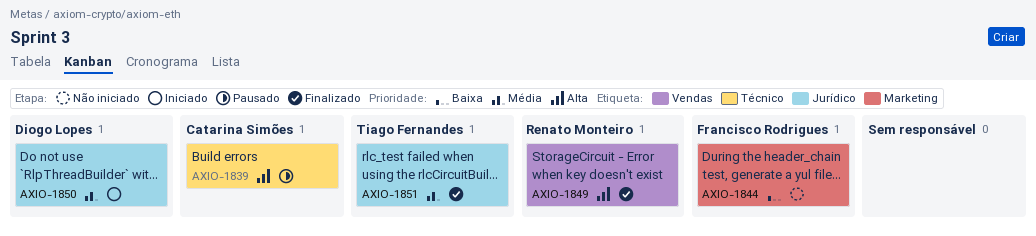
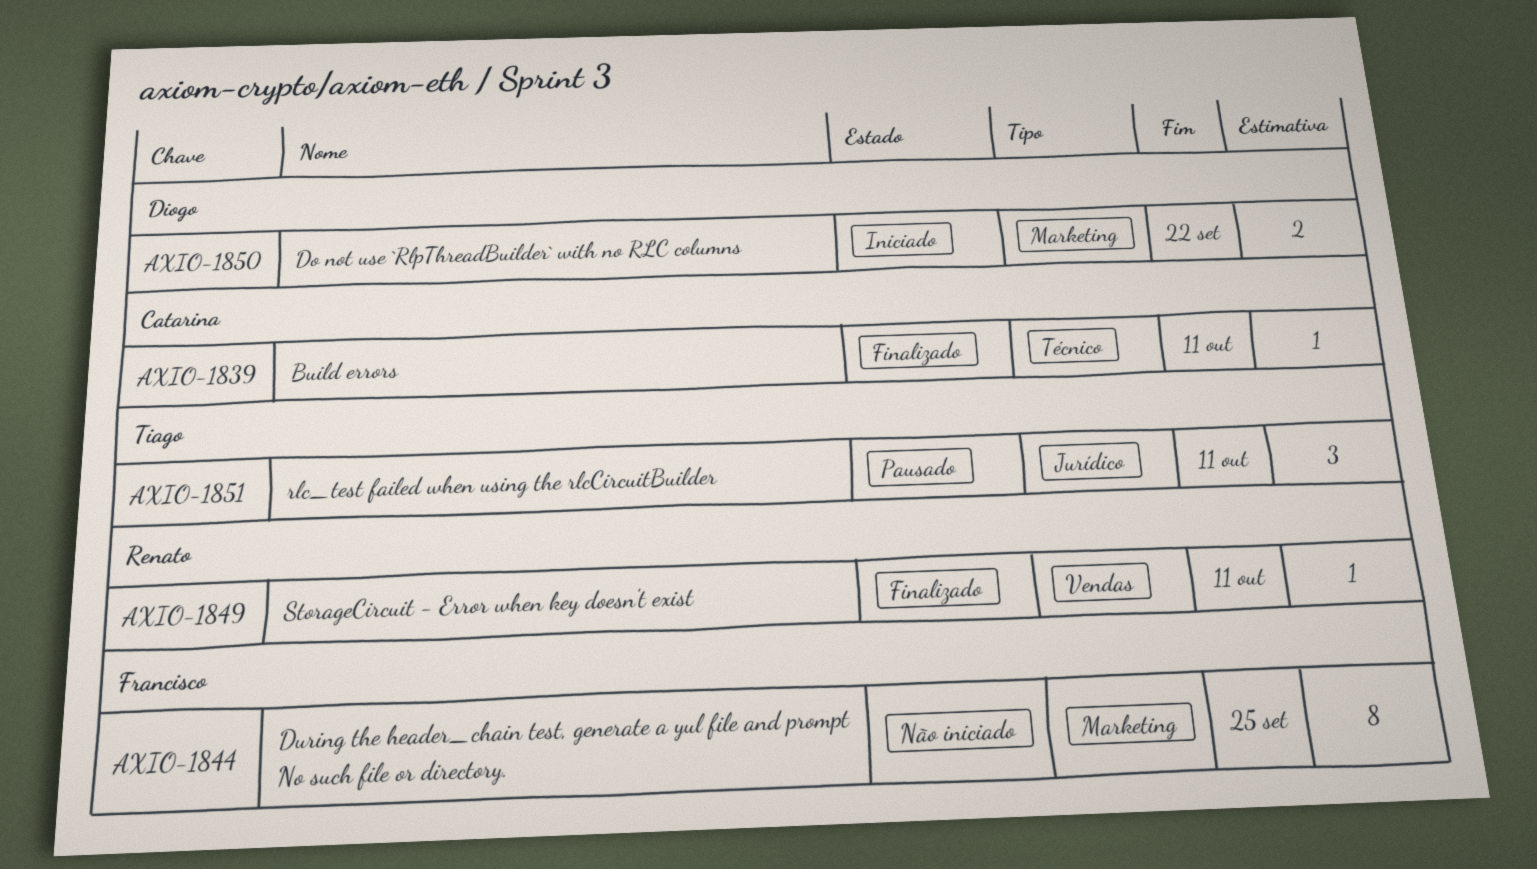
AXIO-1839, status: Pausado -> Finalizado
AXIO-1850, label: Jurídico -> Marketing
AXIO-1851, status: Finalizado -> Pausado

